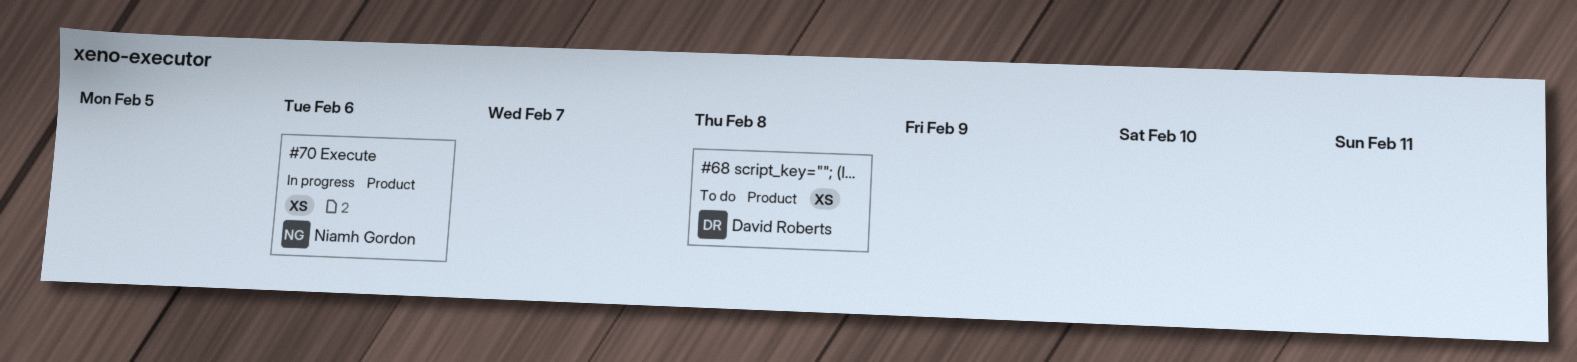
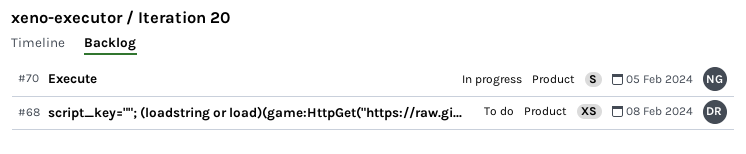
#70, estimate: XS -> S
#70, due: Feb 6 -> Feb 5

